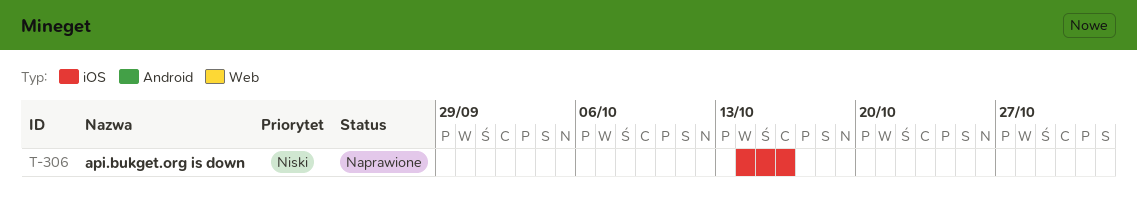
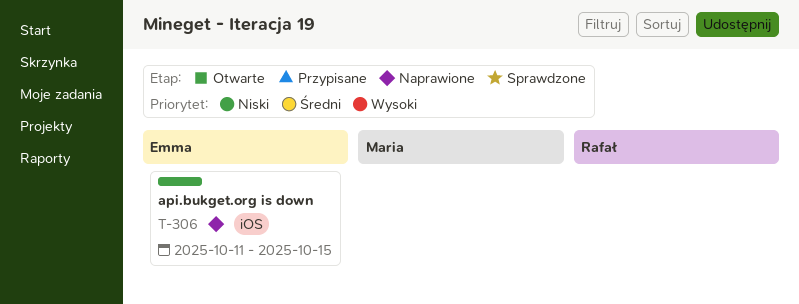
T-306, start: Oct 14 -> Oct 11
T-306, due: Oct 16 -> Oct 15

